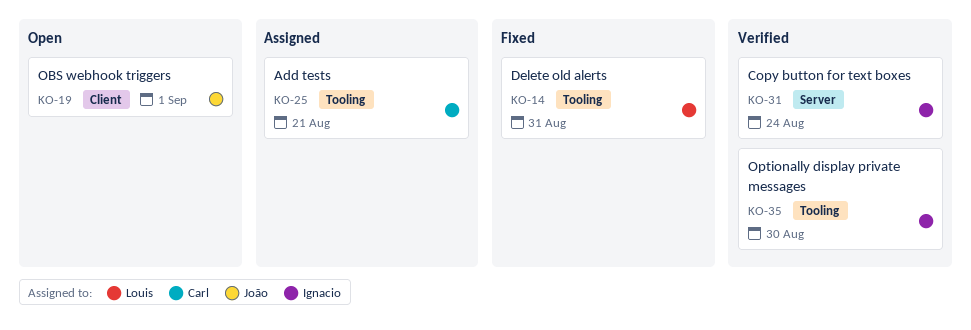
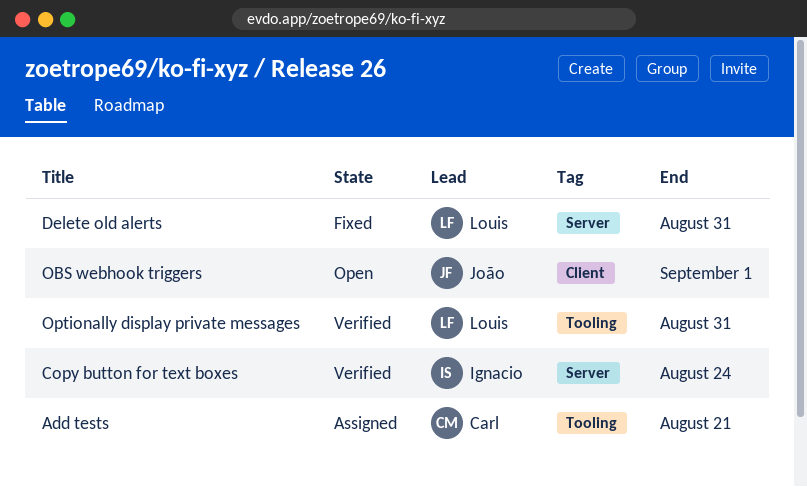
Delete old alerts, label: Tooling -> Server
Optionally display private messages, owner: Ignacio -> Louis
Optionally display private messages, due: Aug 30 -> Aug 31

